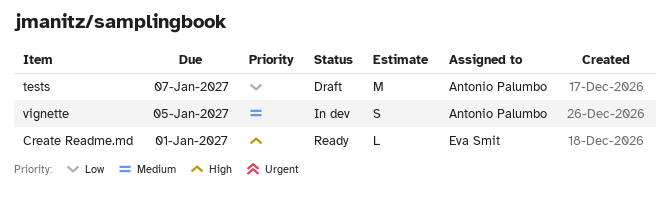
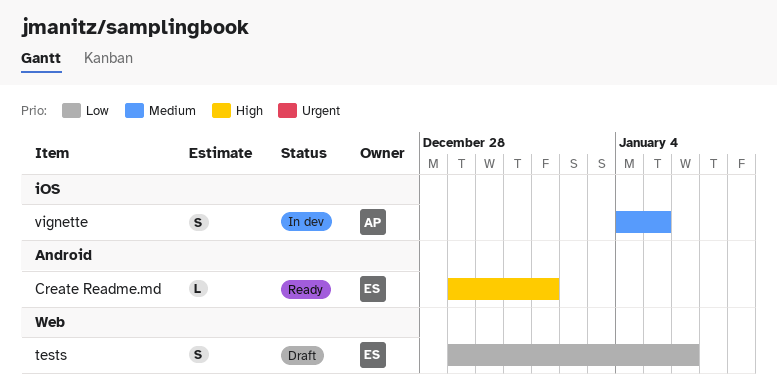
tests, owner: Antonio Palumbo -> Eva Smit
tests, estimate: M -> S
tests, due: Jan 7 -> Jan 6

